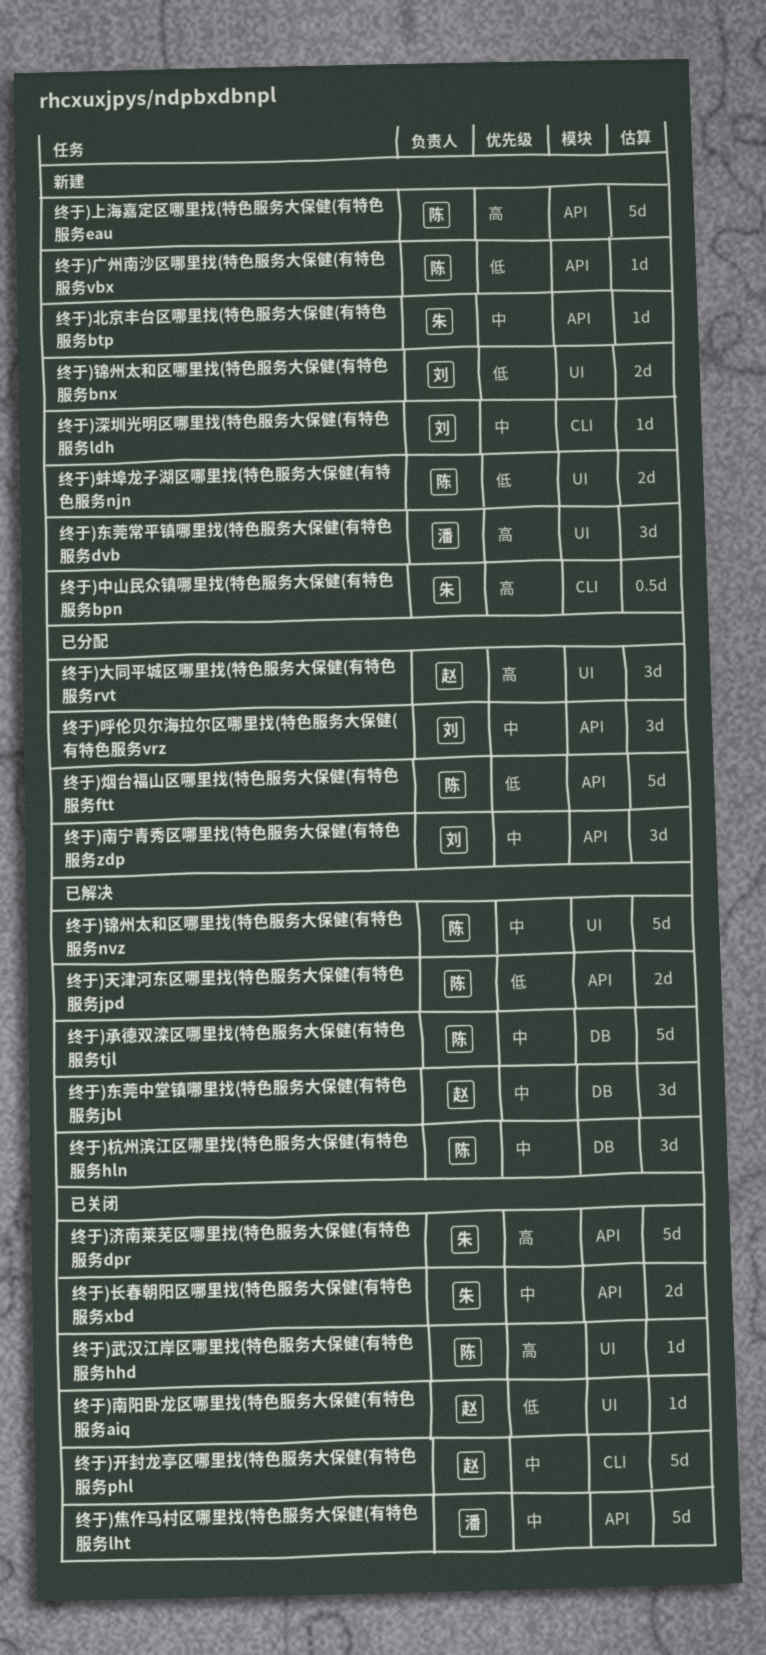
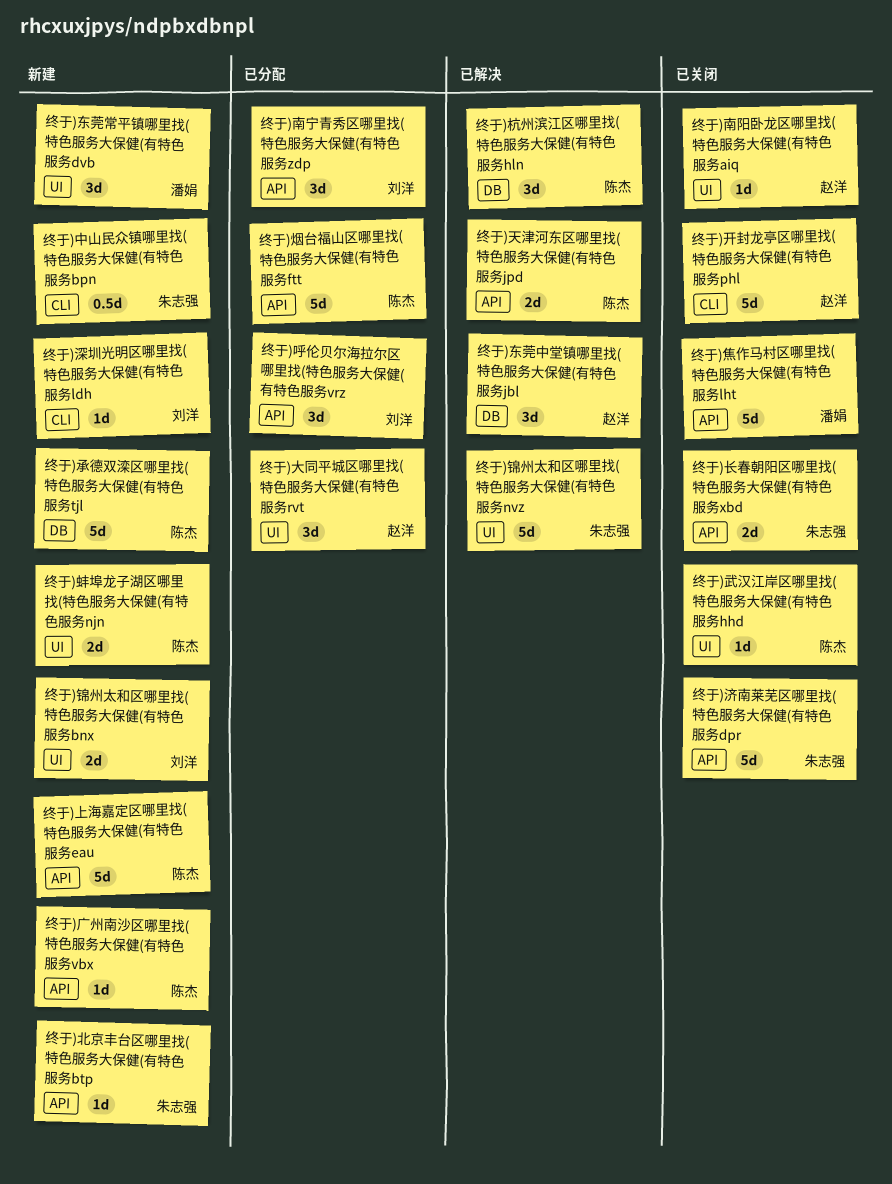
终于)承德双滦区哪里找(特色服务大保健(有特色服务tjl, status: 已解决 -> 新建
终于)锦州太和区哪里找(特色服务大保健(有特色服务nvz, owner: 陈杰 -> 朱志强

